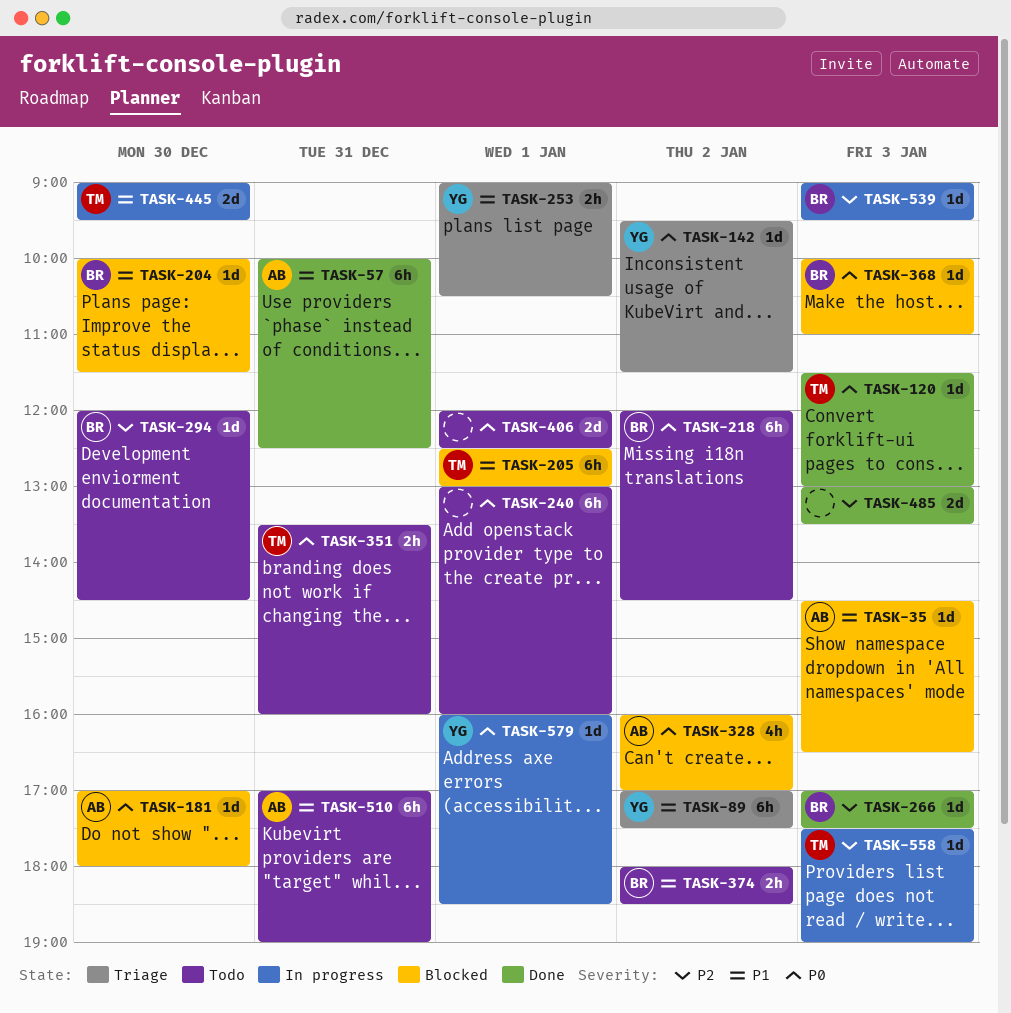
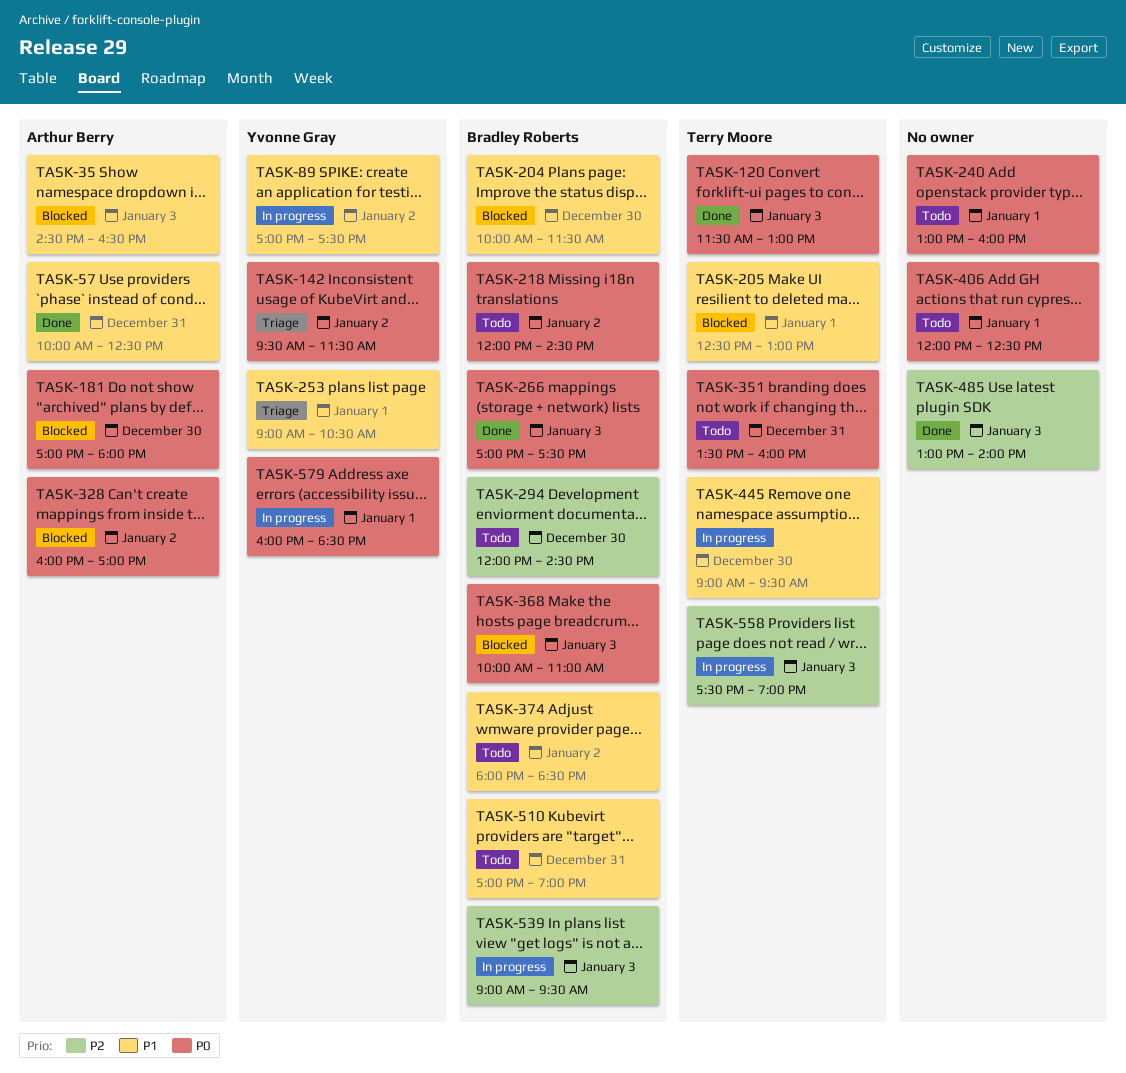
TASK-89, status: Triage -> In progress
TASK-266, priority: P2 -> P0
TASK-485, ends: 13:30 -> 14:00
TASK-510, owner: Arthur Berry -> Bradley Roberts

